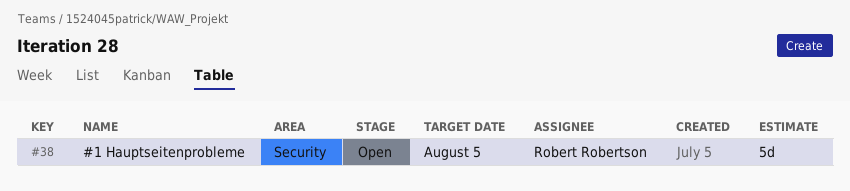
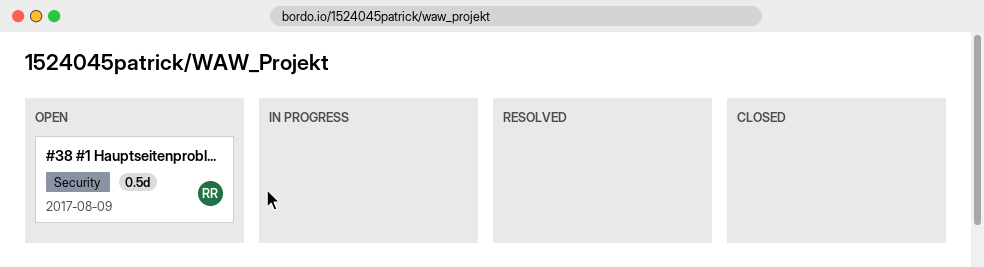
#38, estimate: 5d -> 0.5d
#38, due: Aug 5 -> Aug 9

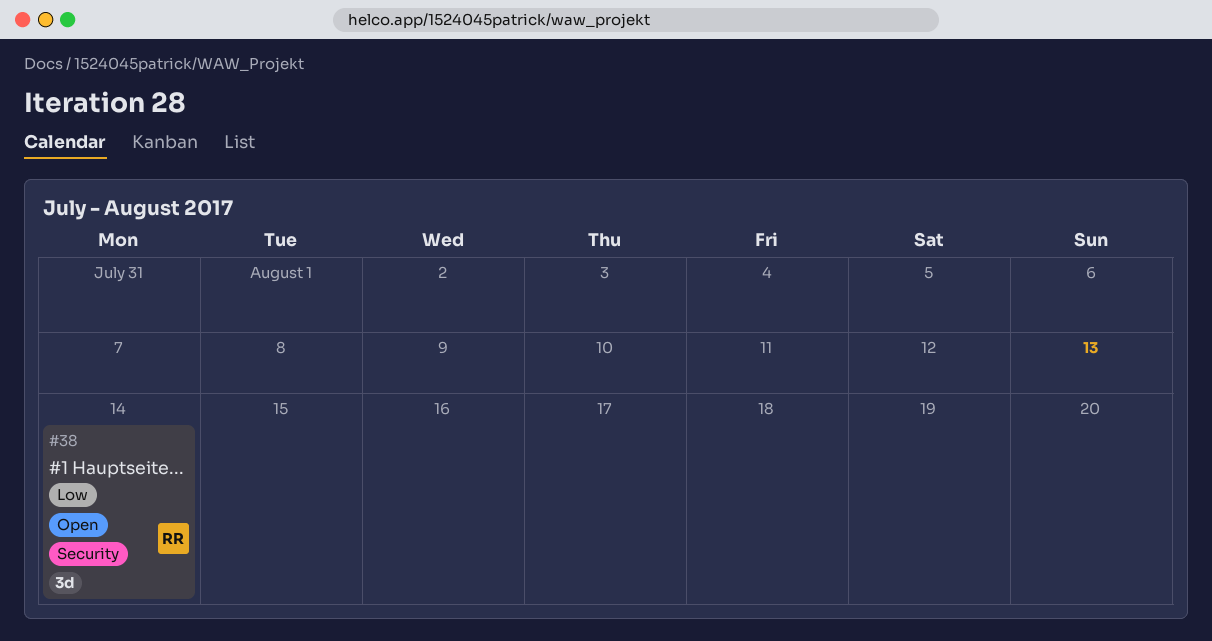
#38, estimate: 0.5d -> 3d
#38, due: Aug 9 -> Aug 14

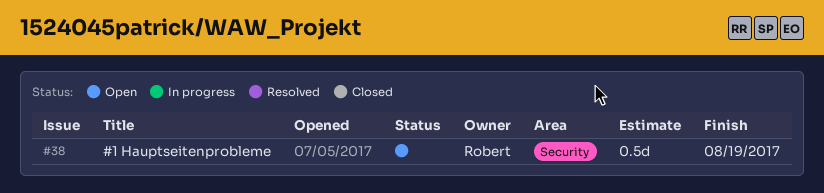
#38, estimate: 3d -> 0.5d
#38, due: Aug 14 -> Aug 19

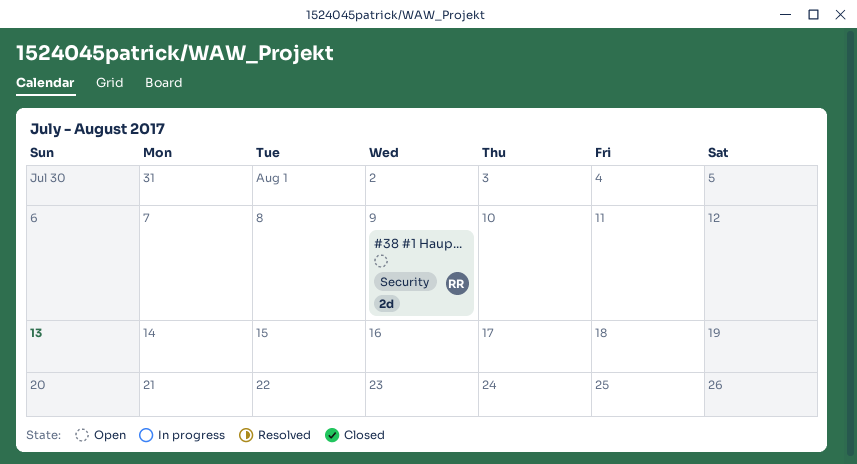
#38, estimate: 0.5d -> 2d
#38, due: Aug 19 -> Aug 9

